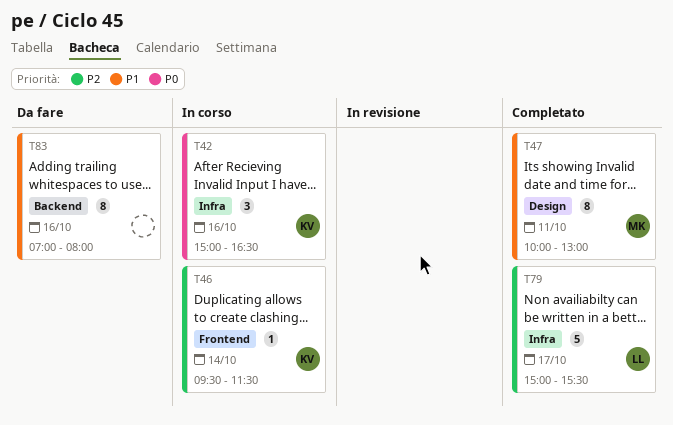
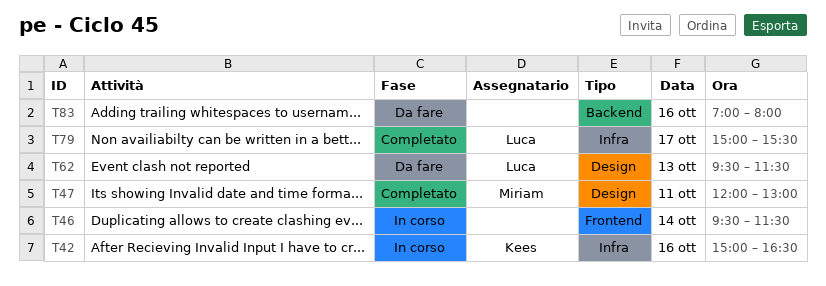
T46, owner: Kees -> none
T47, begins: 10:00 -> 12:00
T62: none -> present

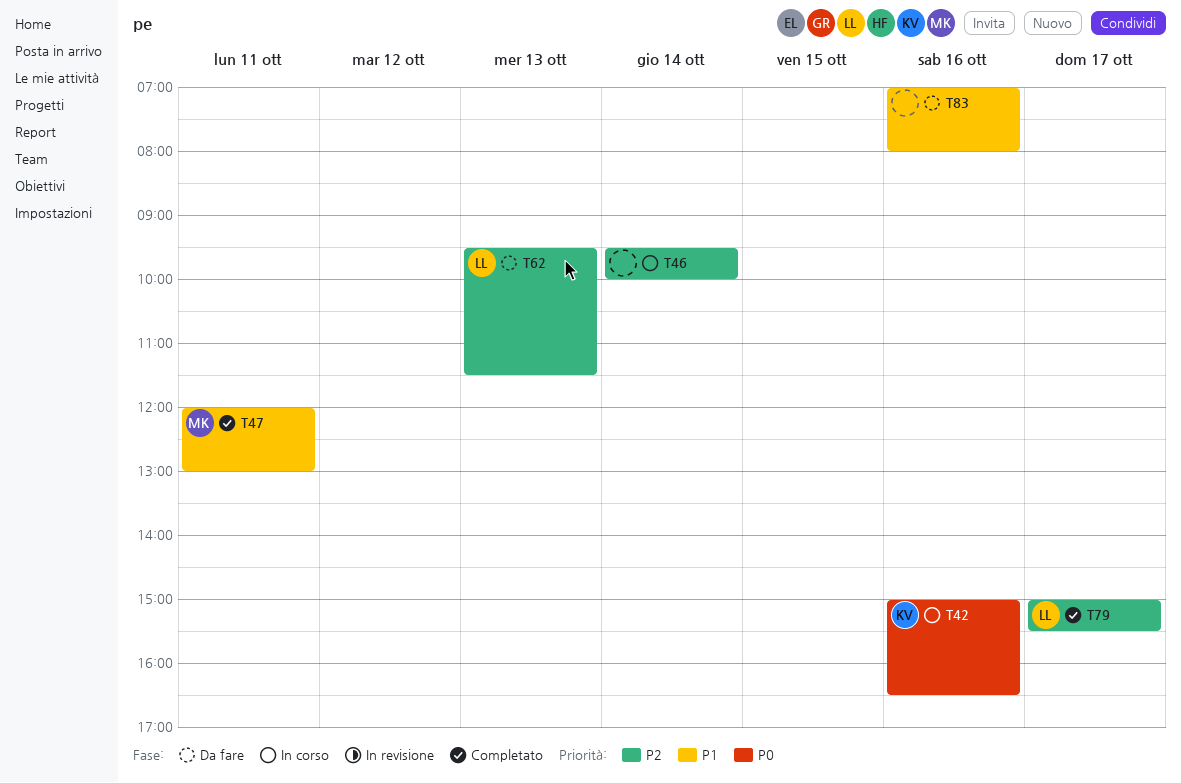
T46, ends: 11:30 -> 10:00

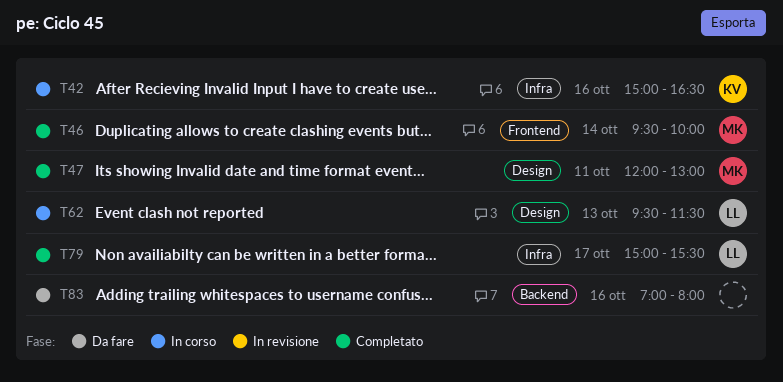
T46, status: In corso -> Completato
T46, owner: none -> MK
T62, status: Da fare -> In corso

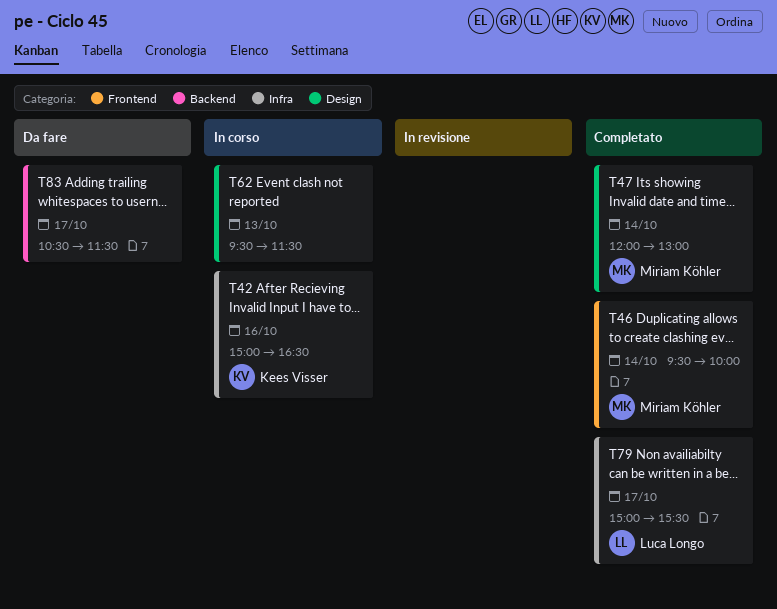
T47, day: Oct 11 -> Oct 14
T62, owner: Luca Longo -> none
T83, day: Oct 16 -> Oct 17
T83, begins: 07:00 -> 10:30
T83, ends: 08:00 -> 11:30

